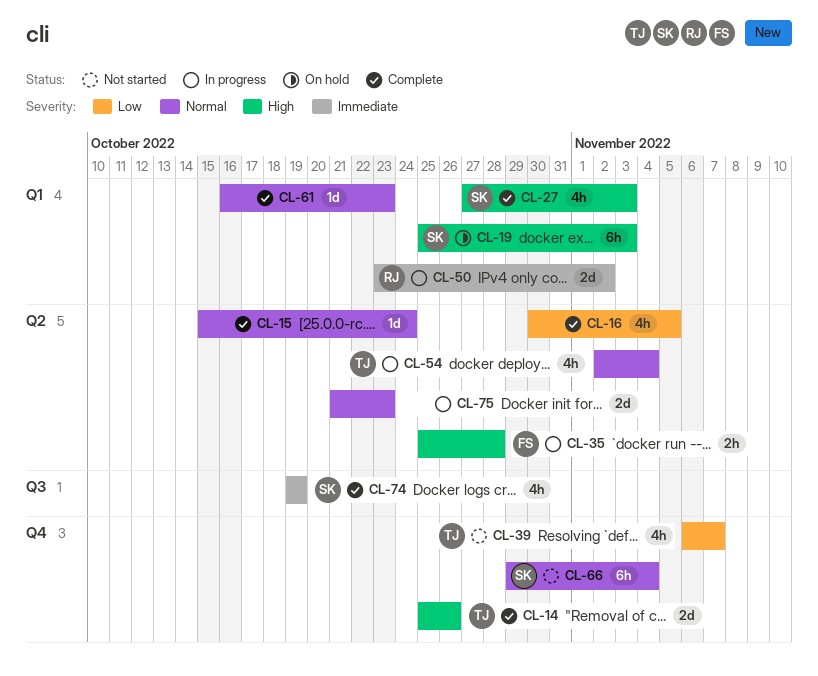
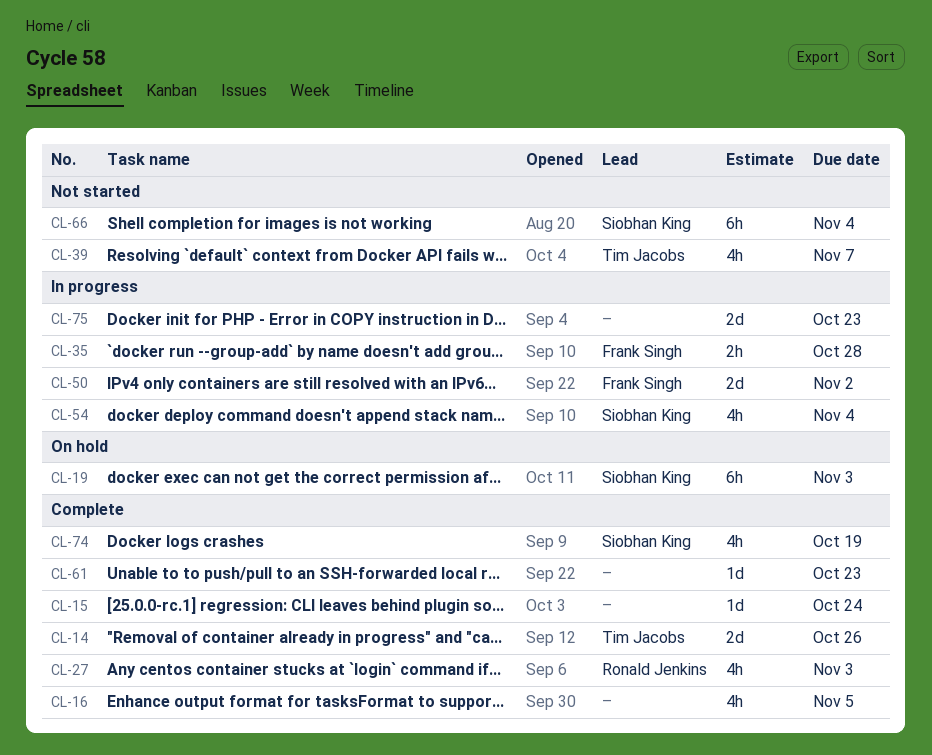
CL-27, owner: Siobhan King -> Ronald Jenkins
CL-50, owner: Ronald Jenkins -> Frank Singh
CL-54, owner: Tim Jacobs -> Siobhan King

